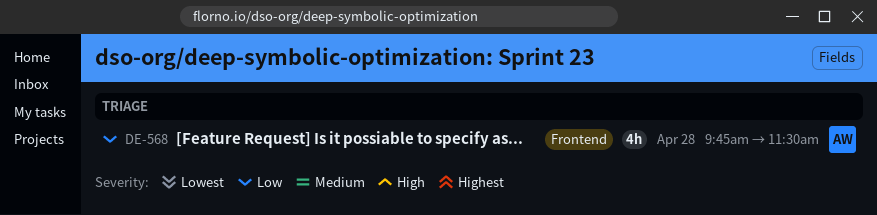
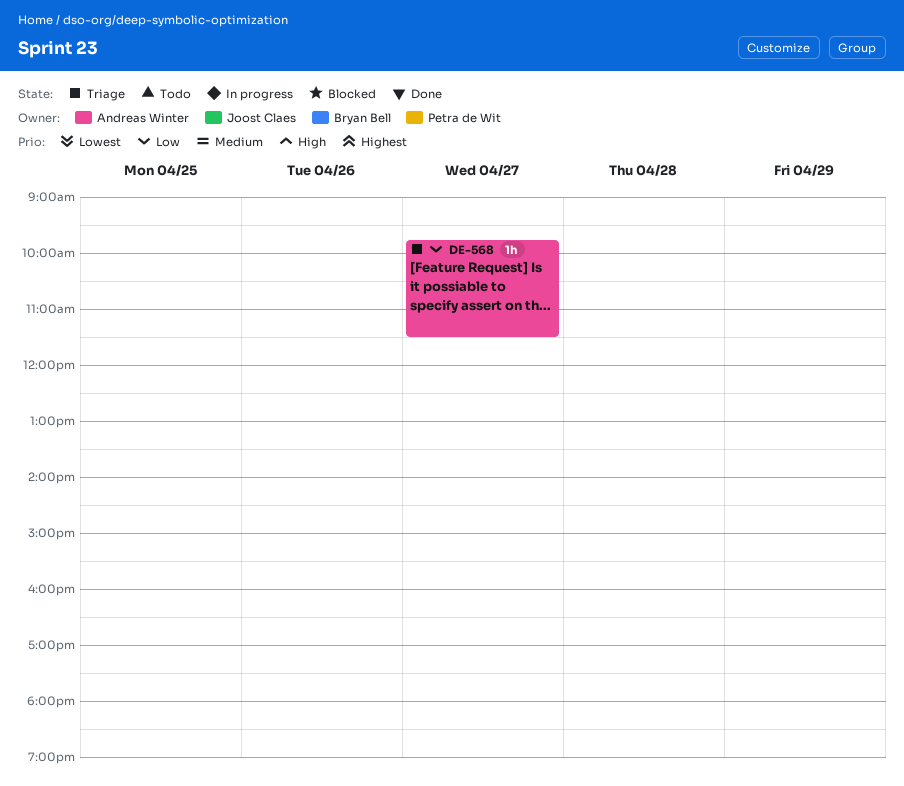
DE-568, estimate: 4h -> 1h
DE-568, day: Apr 28 -> Apr 27

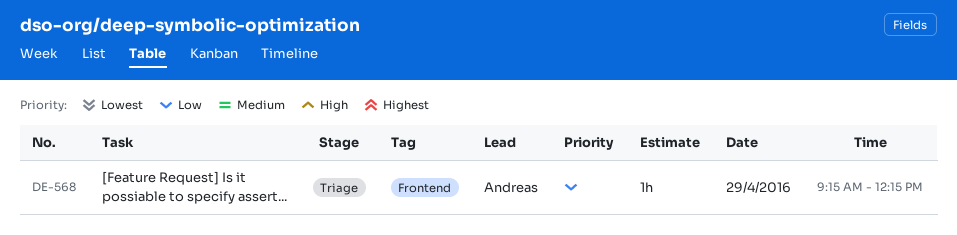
DE-568, day: Apr 27 -> Apr 29
DE-568, begins: 09:45 -> 09:15
DE-568, ends: 11:30 -> 12:15

